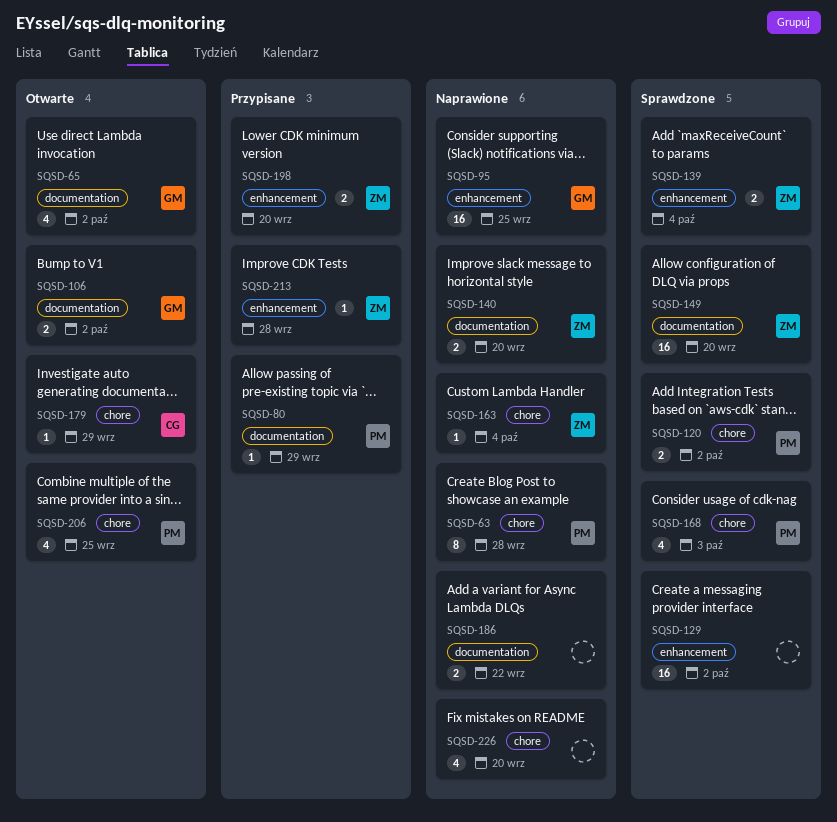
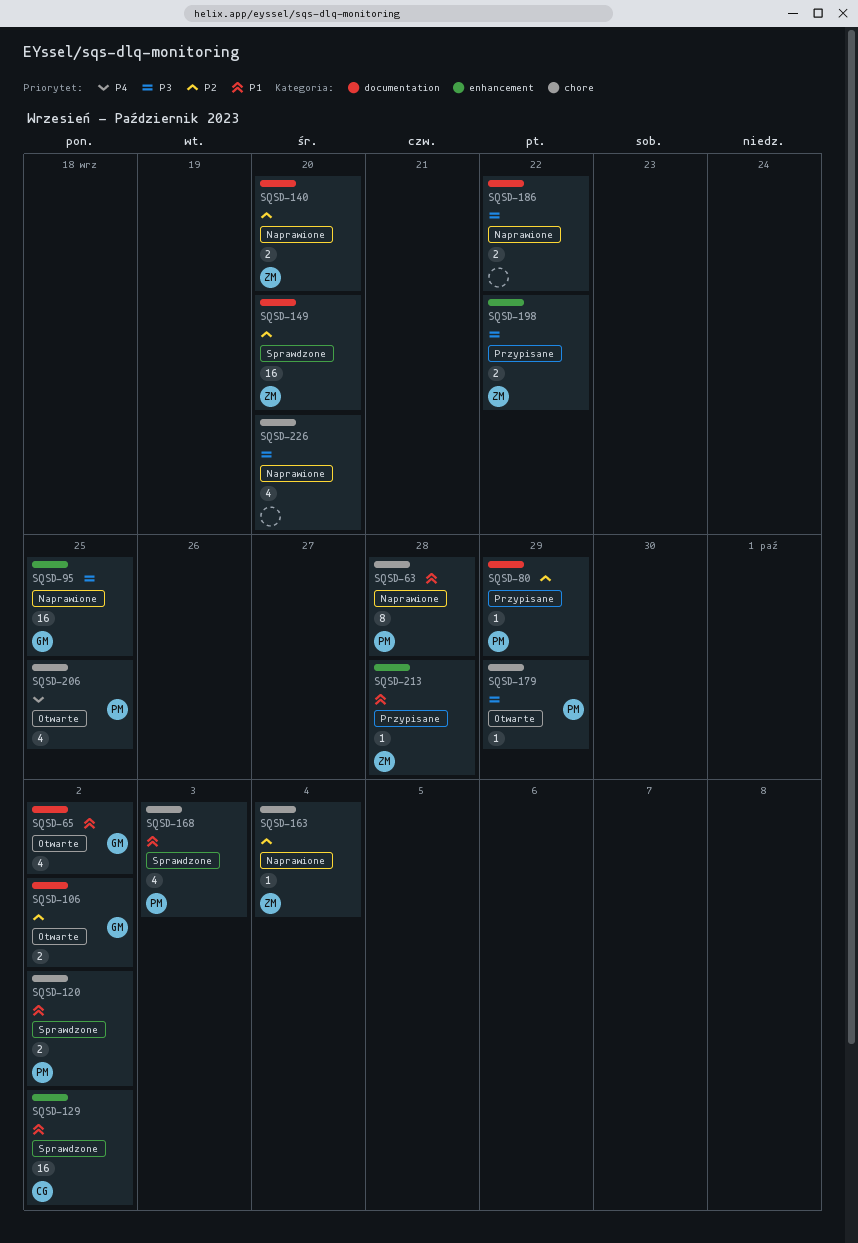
SQSD-129, owner: none -> CG
SQSD-139: present -> none
SQSD-179, owner: CG -> PM
SQSD-198, due: Sep 20 -> Sep 22

